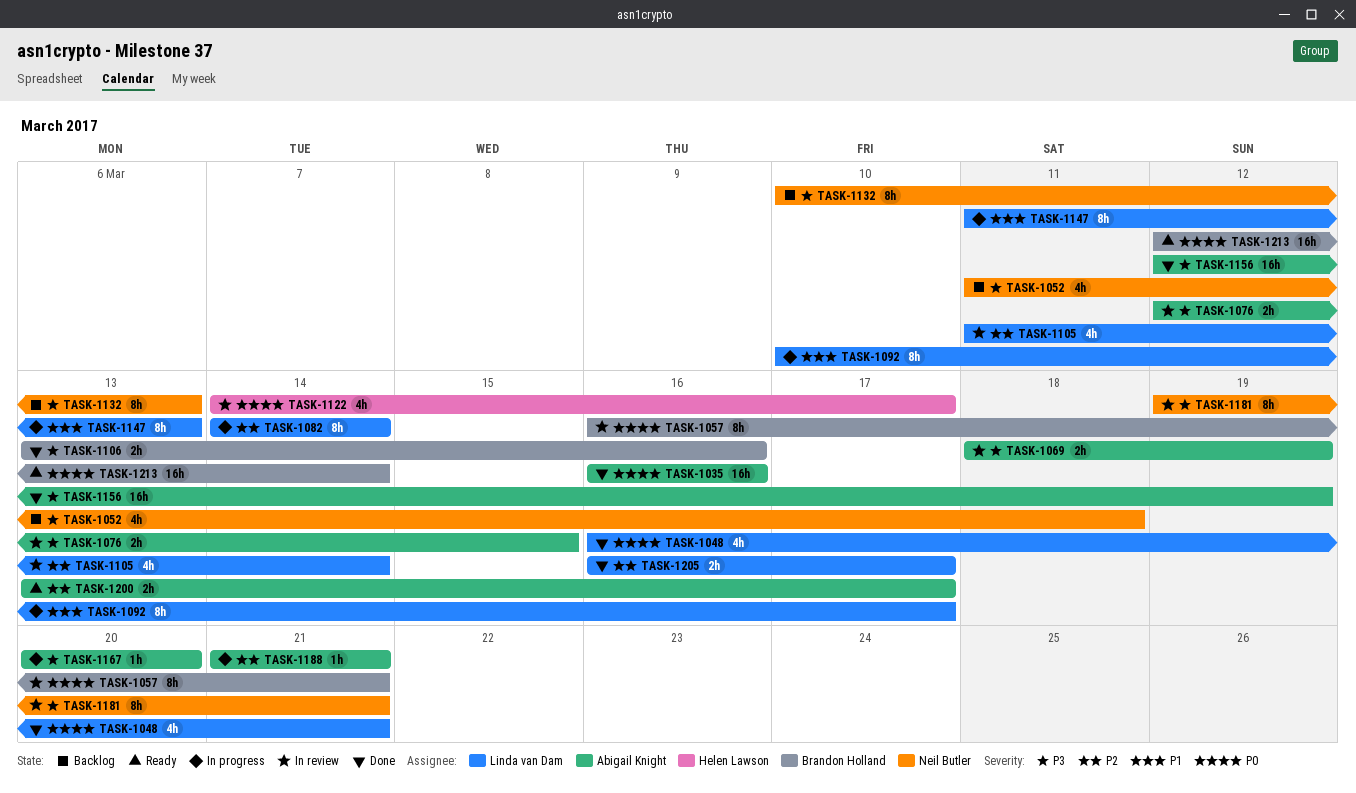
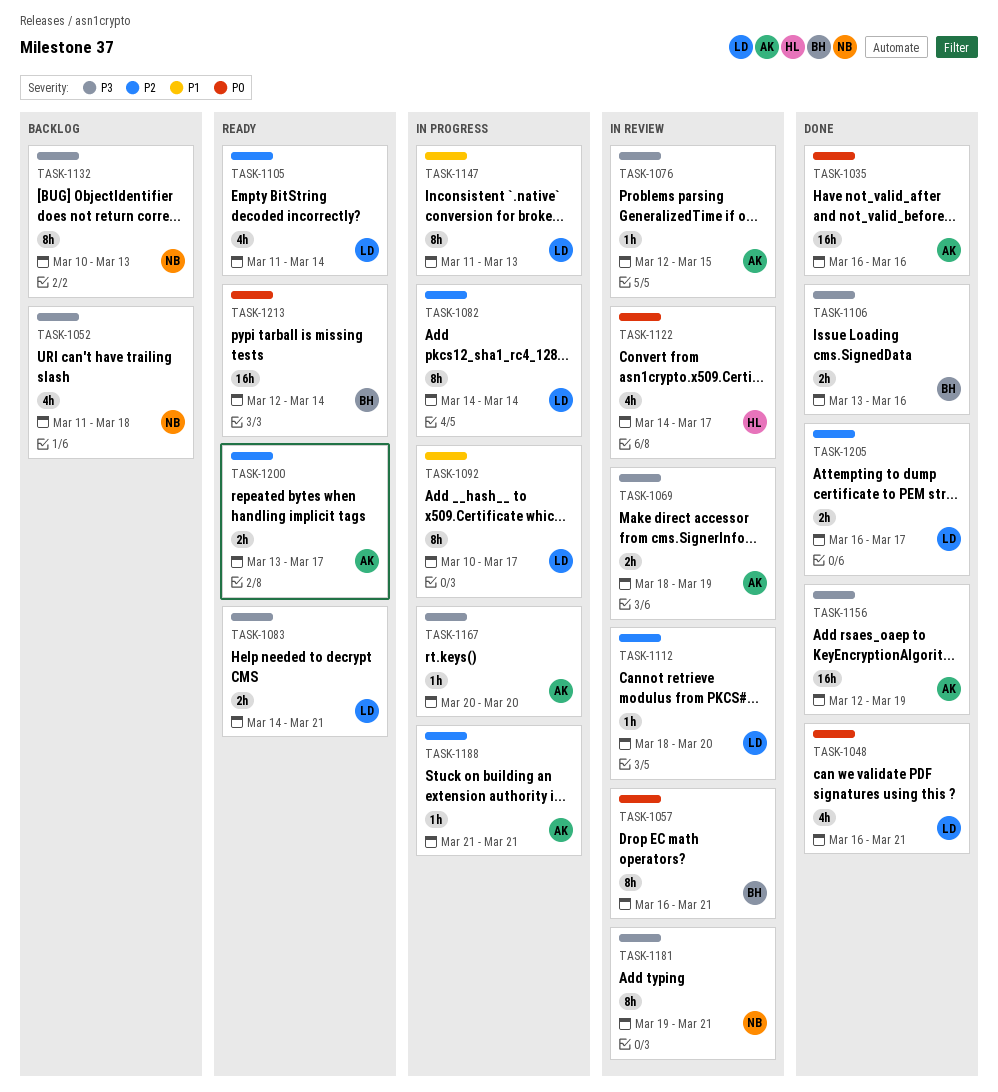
TASK-1076, estimate: 2h -> 1h
TASK-1083: none -> present
TASK-1105, status: In review -> Ready
TASK-1112: none -> present

